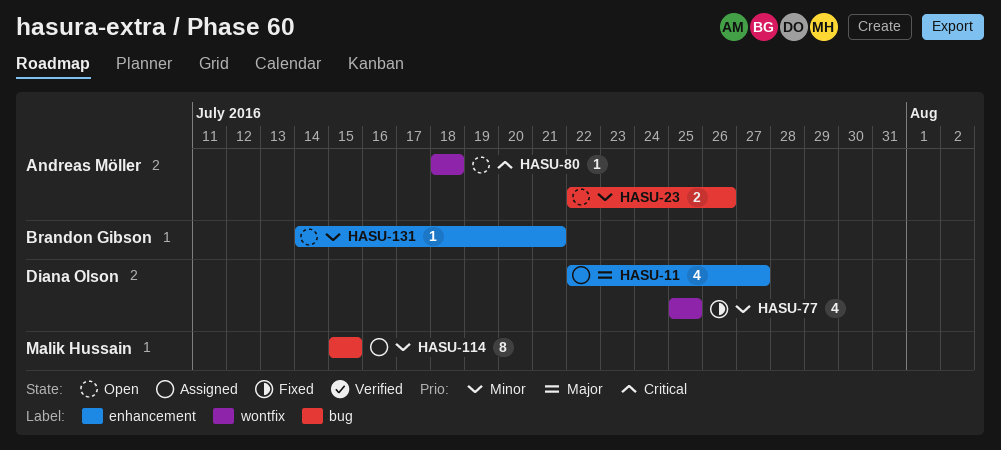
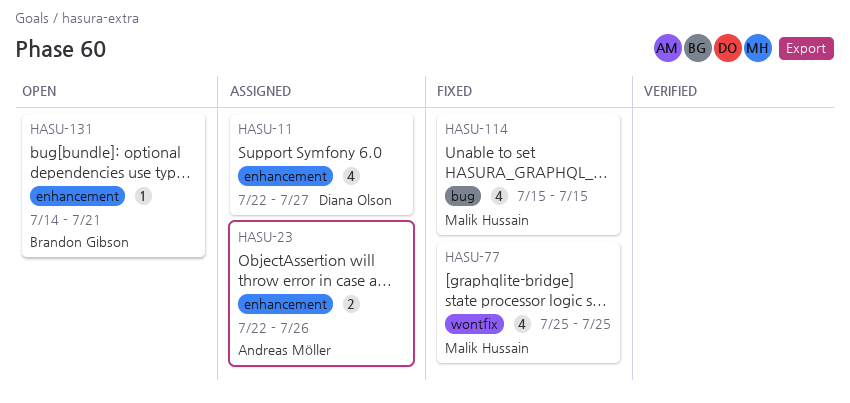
HASU-23, status: Open -> Assigned
HASU-23, label: bug -> enhancement
HASU-77, owner: Diana Olson -> Malik Hussain
HASU-80: present -> none
HASU-114, status: Assigned -> Fixed
HASU-114, estimate: 8 -> 4

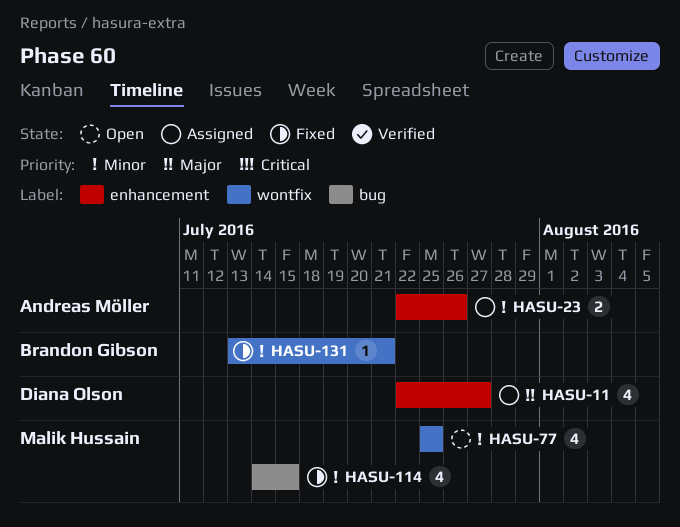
HASU-77, status: Fixed -> Open
HASU-114, start: Jul 15 -> Jul 14
HASU-131, status: Open -> Fixed
HASU-131, label: enhancement -> wontfix
HASU-131, start: Jul 14 -> Jul 13

